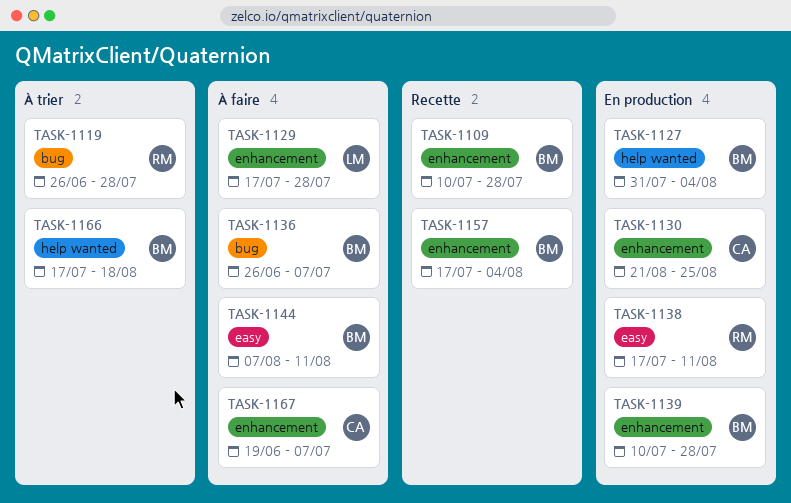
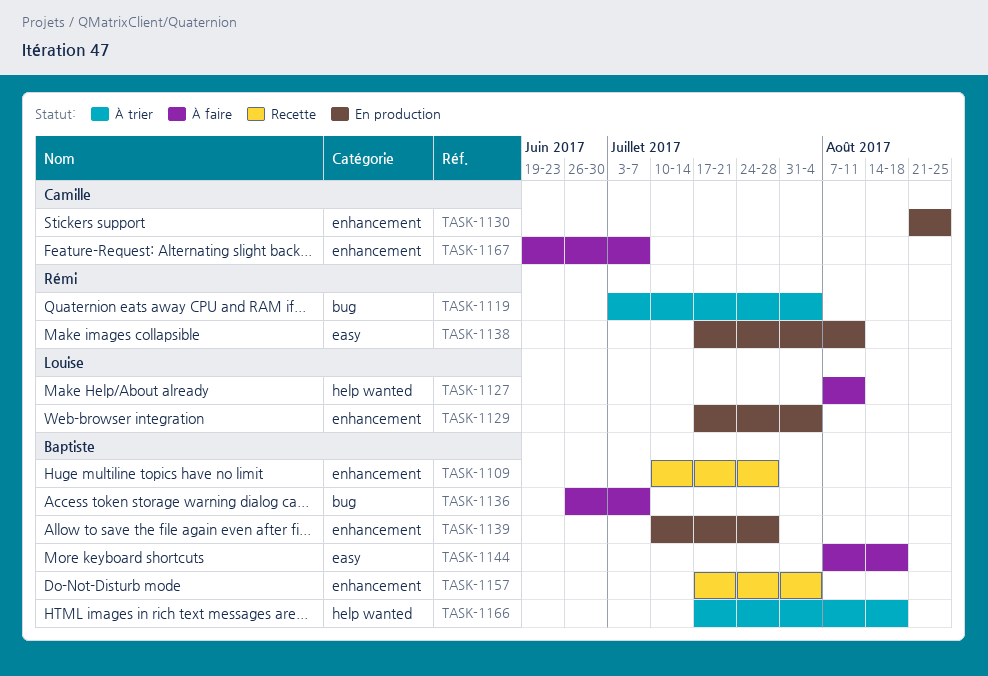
TASK-1119, start: Jun 26 -> Jul 3
TASK-1119, due: Jul 28 -> Aug 4
TASK-1127, status: En production -> À faire
TASK-1127, owner: Baptiste -> Louise
TASK-1127, start: Jul 31 -> Aug 7
TASK-1127, due: Aug 4 -> Aug 11
TASK-1129, status: À faire -> En production
TASK-1129, due: Jul 28 -> Aug 4
TASK-1144, due: Aug 11 -> Aug 18

